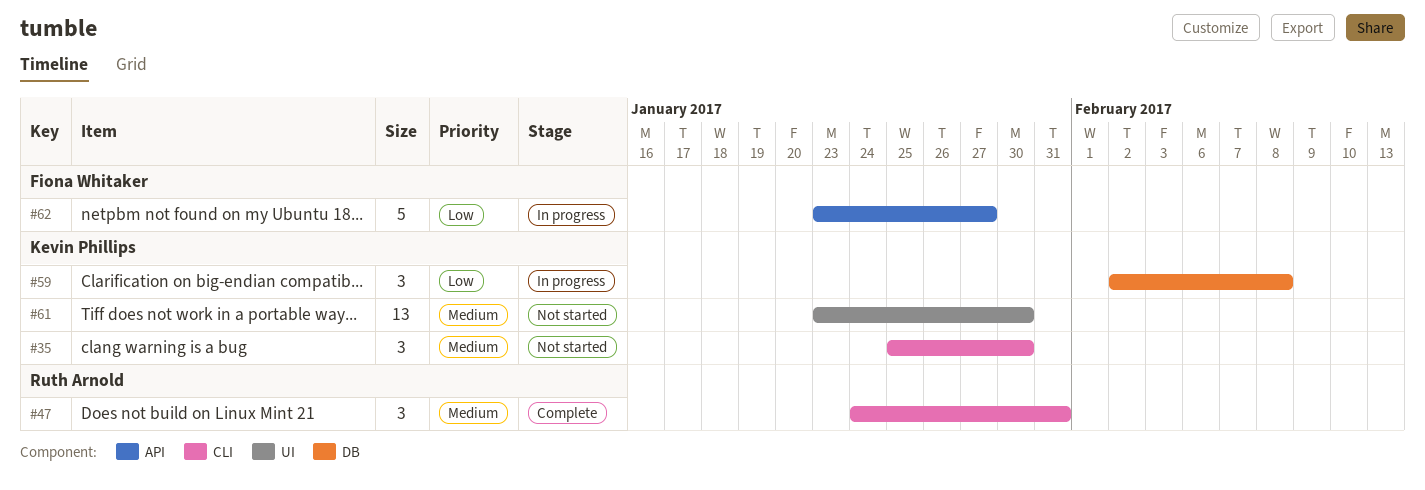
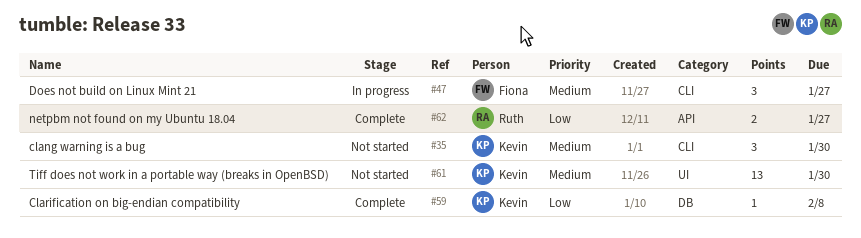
#47, status: Complete -> In progress
#47, owner: Ruth Arnold -> Fiona Whitaker
#47, due: Jan 31 -> Jan 27
#59, status: In progress -> Complete
#59, estimate: 3 -> 1
#62, status: In progress -> Complete
#62, owner: Fiona Whitaker -> Ruth Arnold
#62, estimate: 5 -> 2

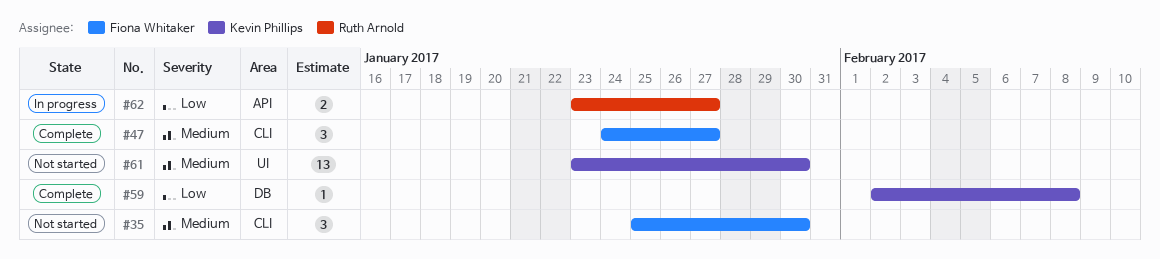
#35, owner: Kevin Phillips -> Fiona Whitaker
#47, status: In progress -> Complete
#62, status: Complete -> In progress

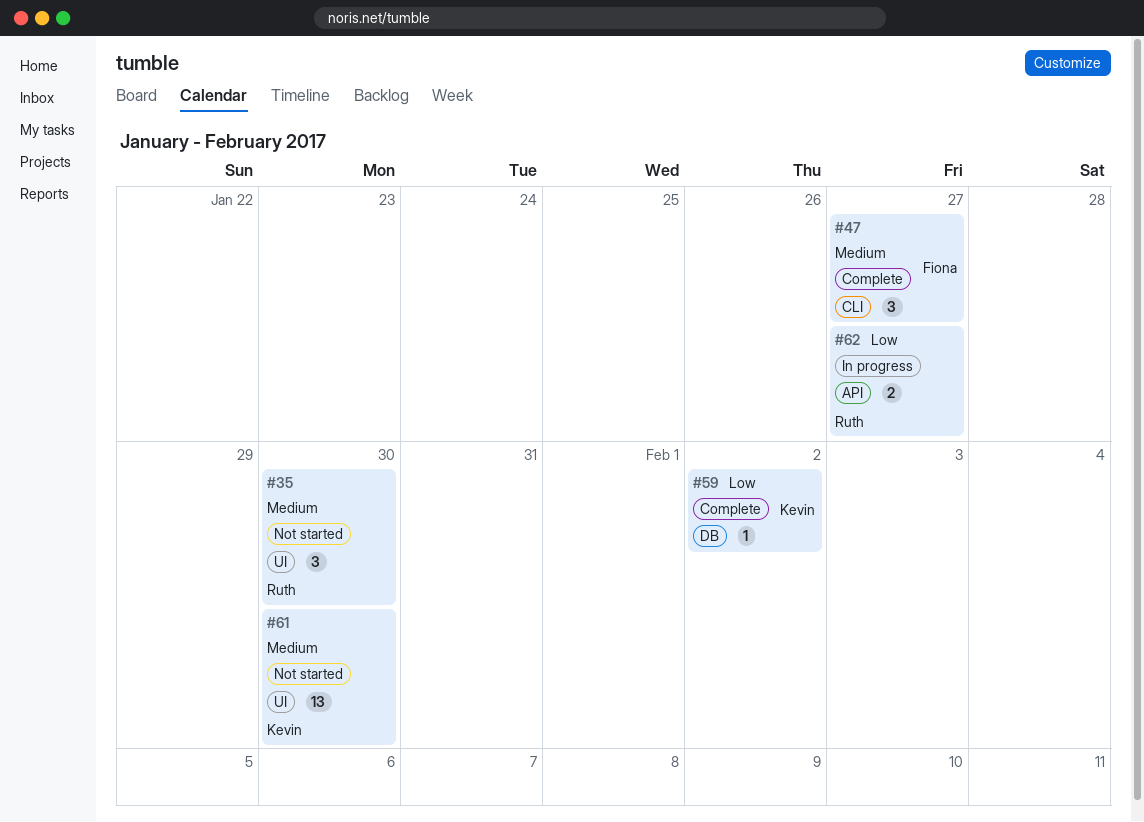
#35, owner: Fiona Whitaker -> Ruth Arnold
#35, label: CLI -> UI
#59, due: Feb 8 -> Feb 2

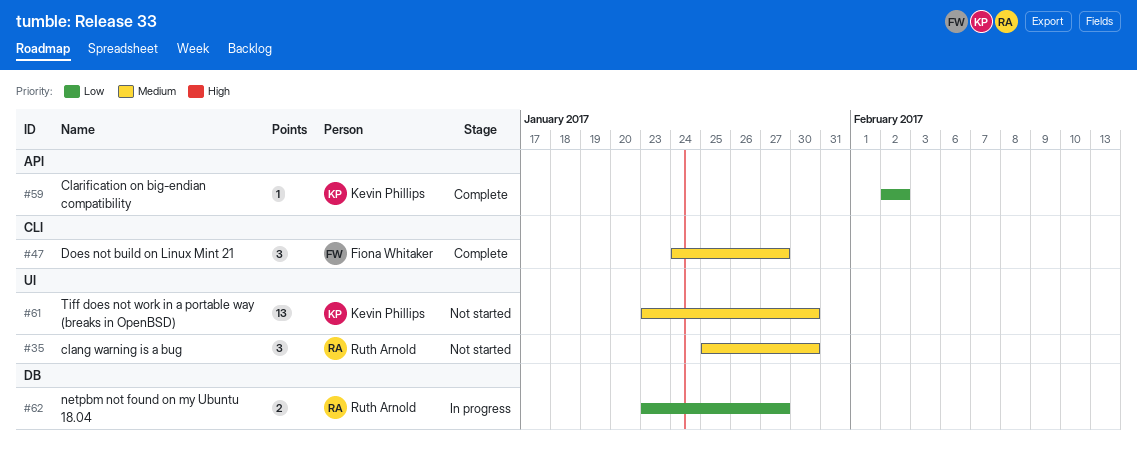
#59, label: DB -> API
#62, label: API -> DB

